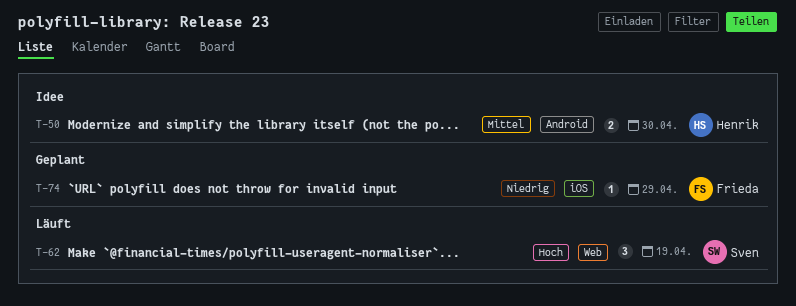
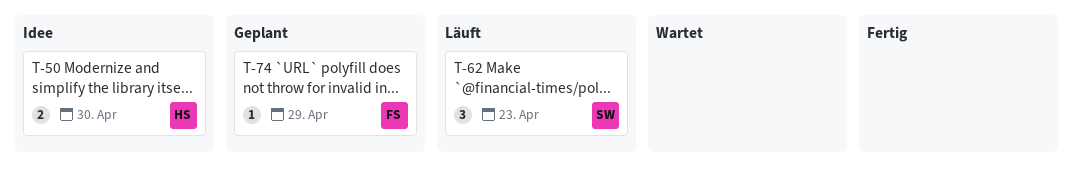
T-62, due: Apr 19 -> Apr 23

